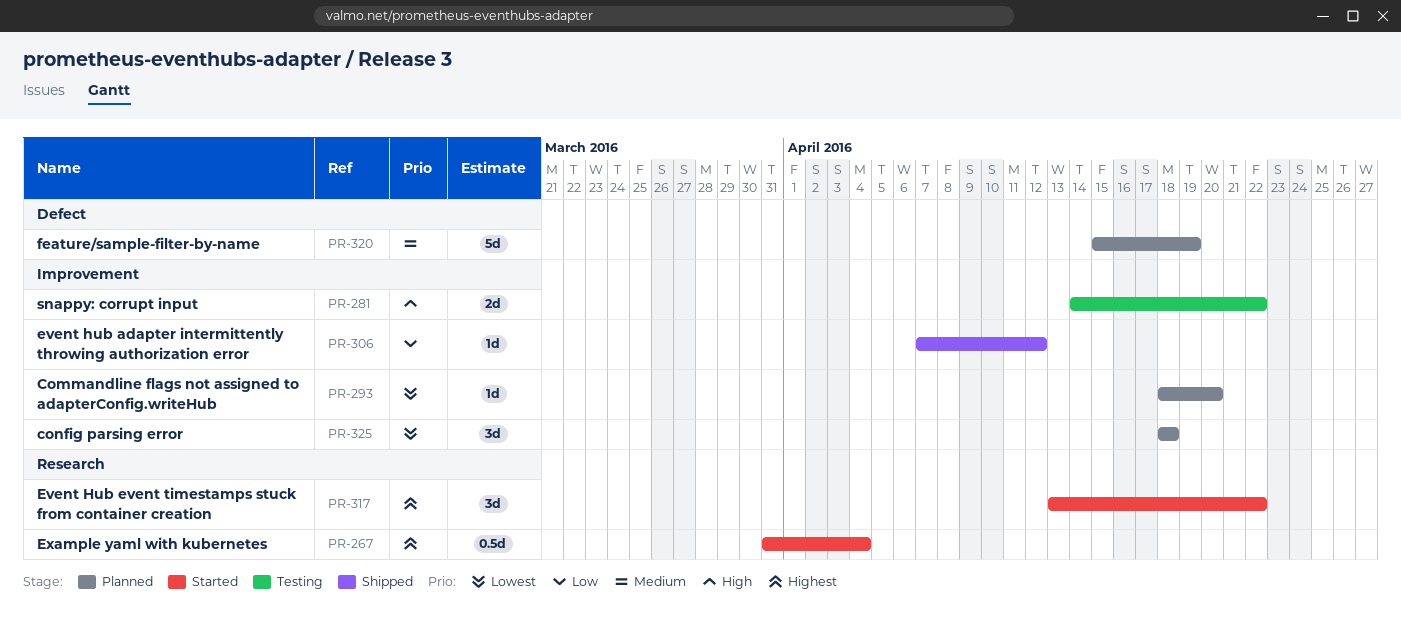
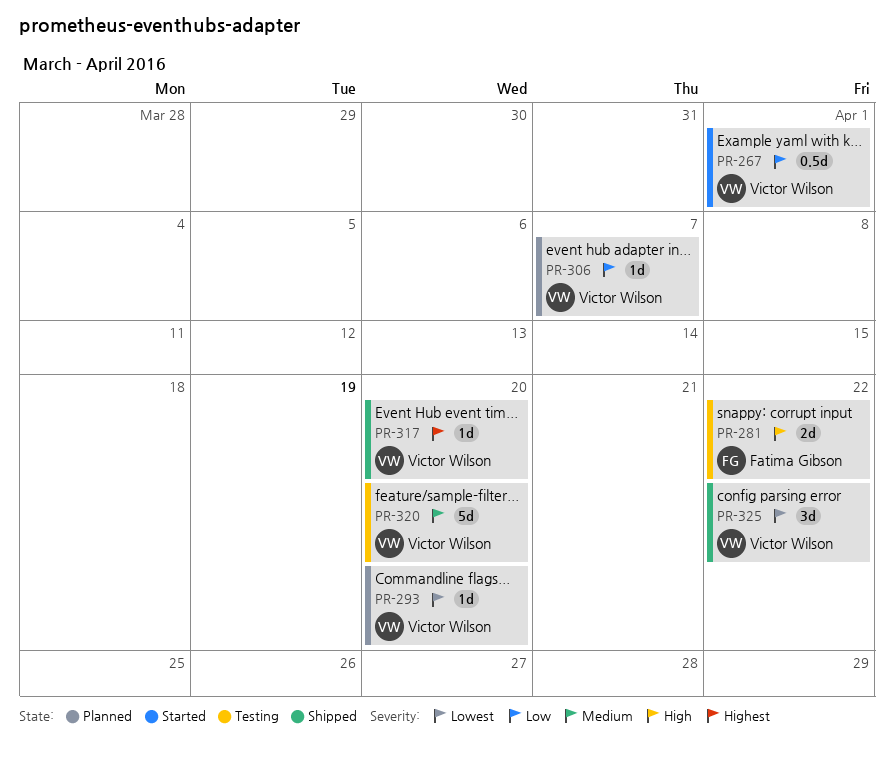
PR-267, priority: Highest -> Low
PR-267, due: Apr 4 -> Apr 1
PR-306, status: Shipped -> Planned
PR-306, due: Apr 12 -> Apr 7
PR-317, status: Started -> Shipped
PR-317, estimate: 3d -> 1d
PR-317, due: Apr 22 -> Apr 20
PR-320, status: Planned -> Testing
PR-320, due: Apr 19 -> Apr 20
PR-325, status: Planned -> Shipped
PR-325, due: Apr 18 -> Apr 22

